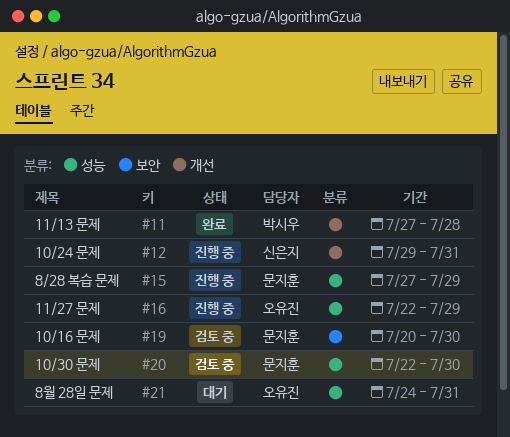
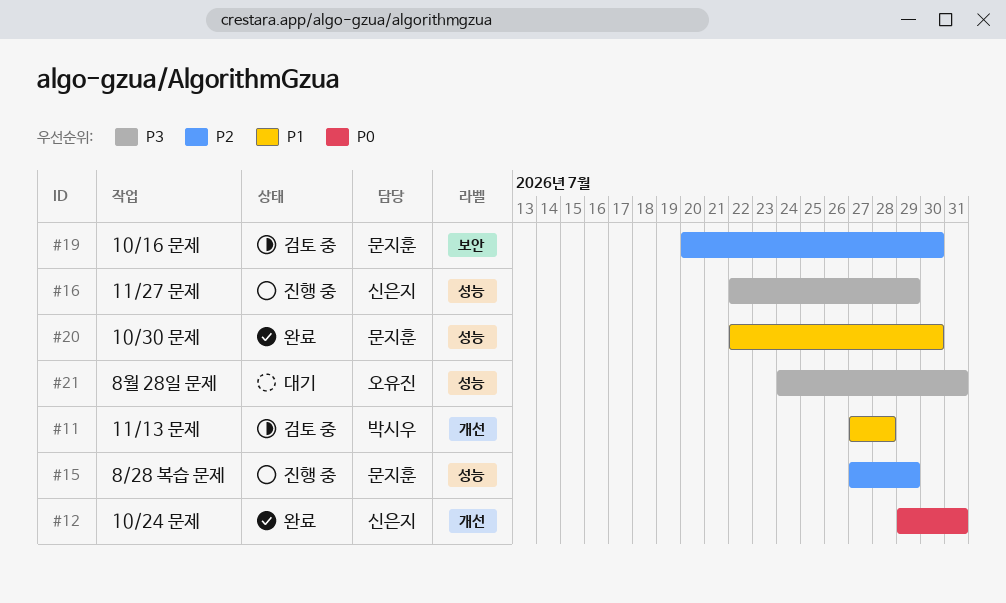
#11, status: 완료 -> 검토 중
#12, status: 진행 중 -> 완료
#16, owner: 오유진 -> 신은지
#20, status: 검토 중 -> 완료

